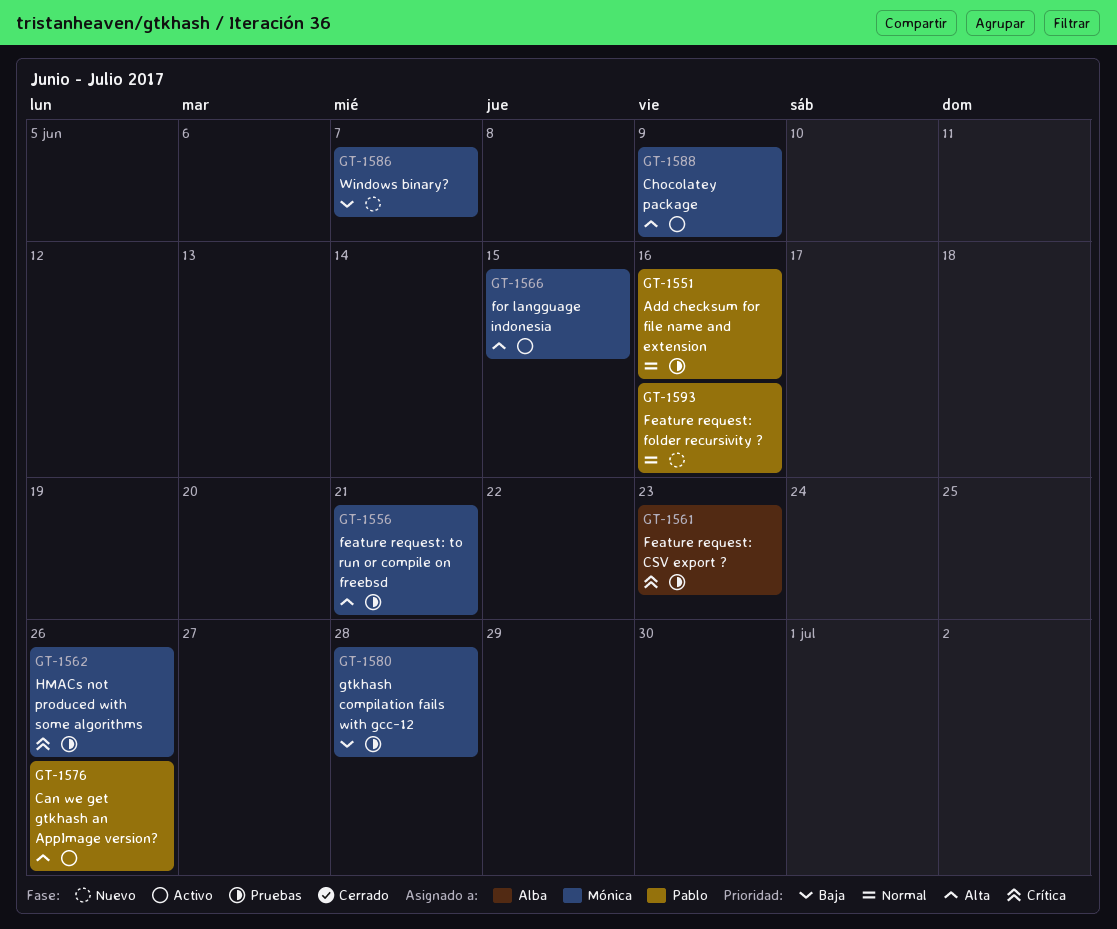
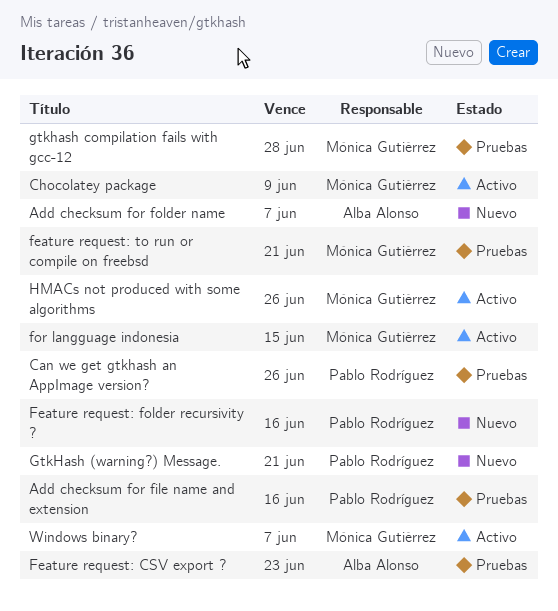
Add checksum for folder name: none -> present
Can we get gtkhash an AppImage version?, status: Activo -> Pruebas
GtkHash (warning?) Message.: none -> present
HMACs not produced with some algorithms, status: Pruebas -> Activo
Windows binary?, status: Nuevo -> Activo

